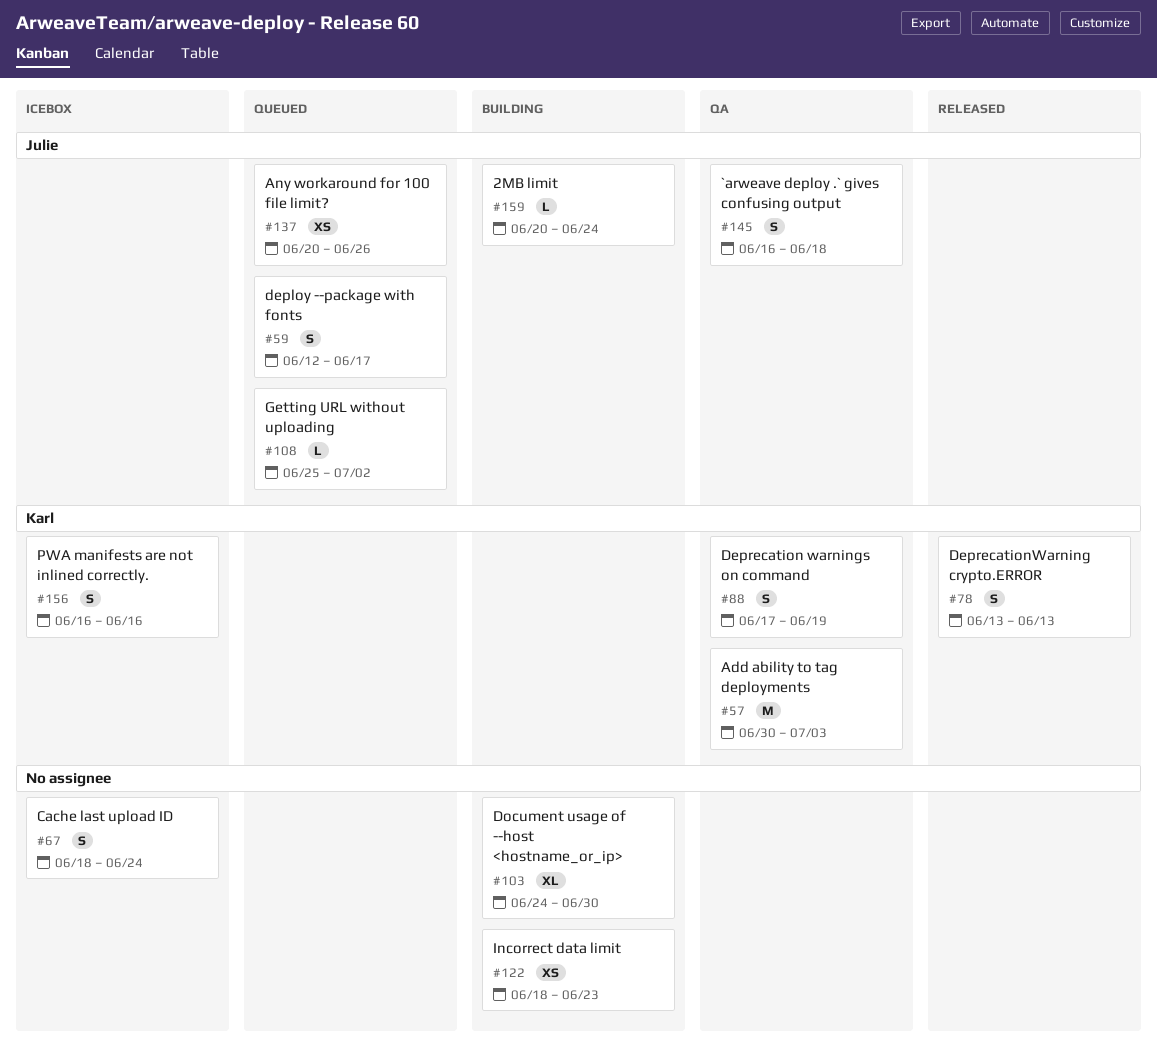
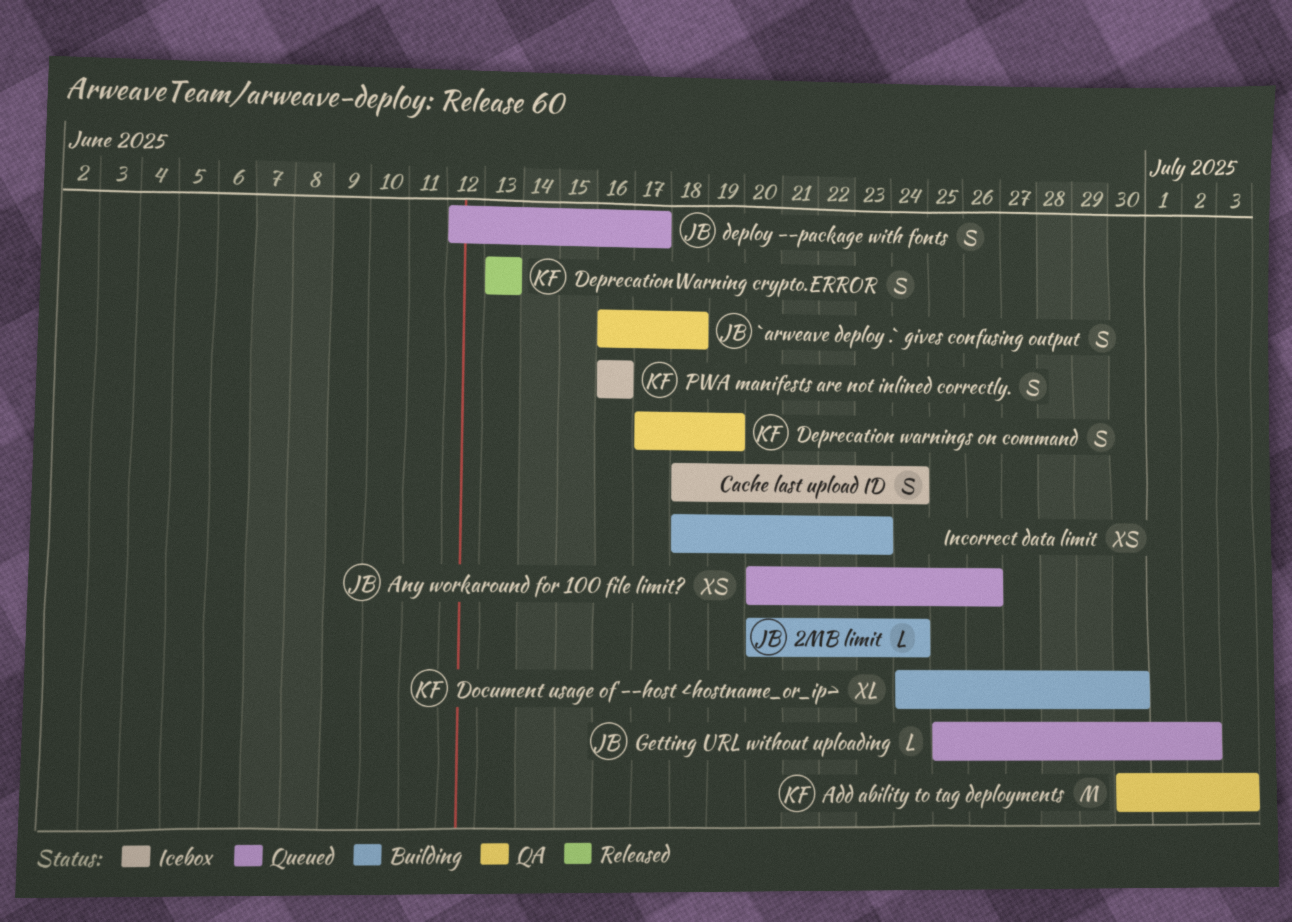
Document usage of --host <hostname_or_ip>, owner: none -> Karl

